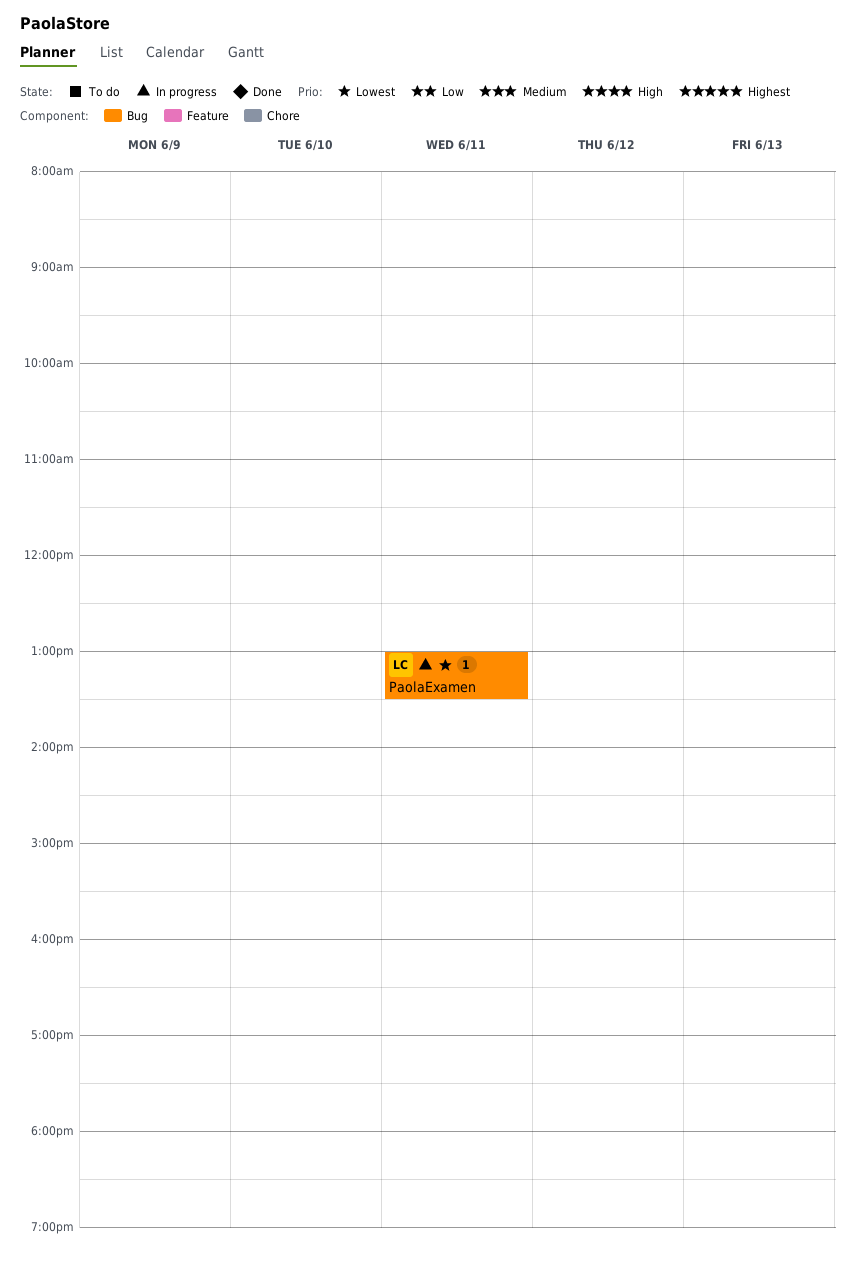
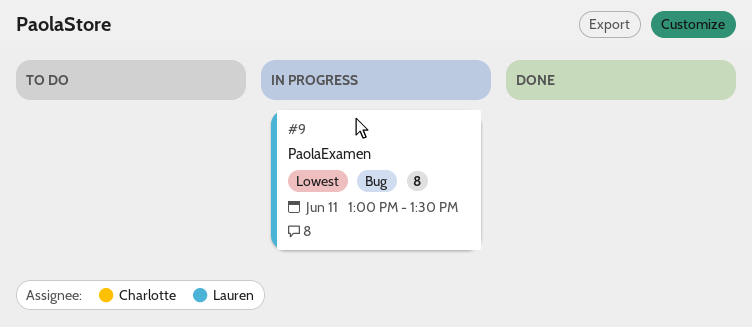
PaolaExamen, estimate: 1 -> 8

